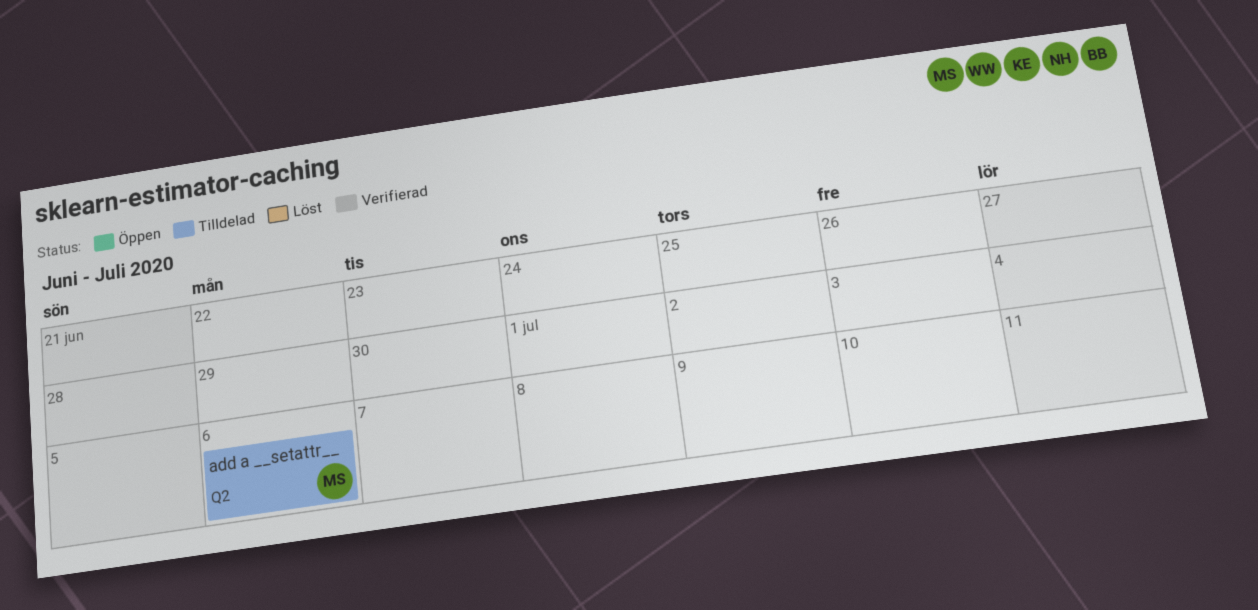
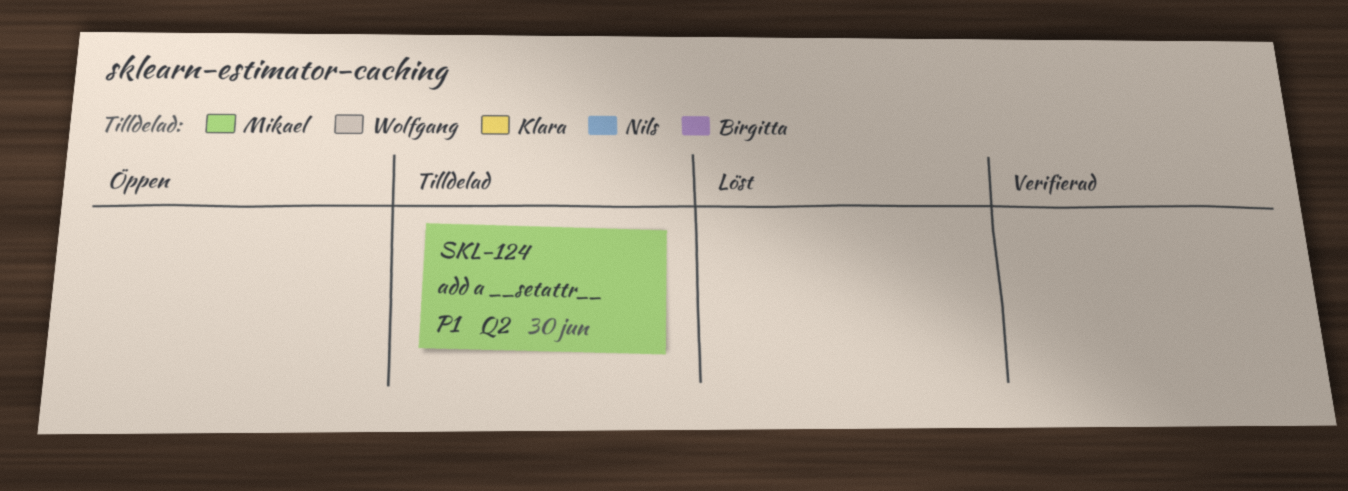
add a __setattr__, due: Jul 6 -> Jun 30

